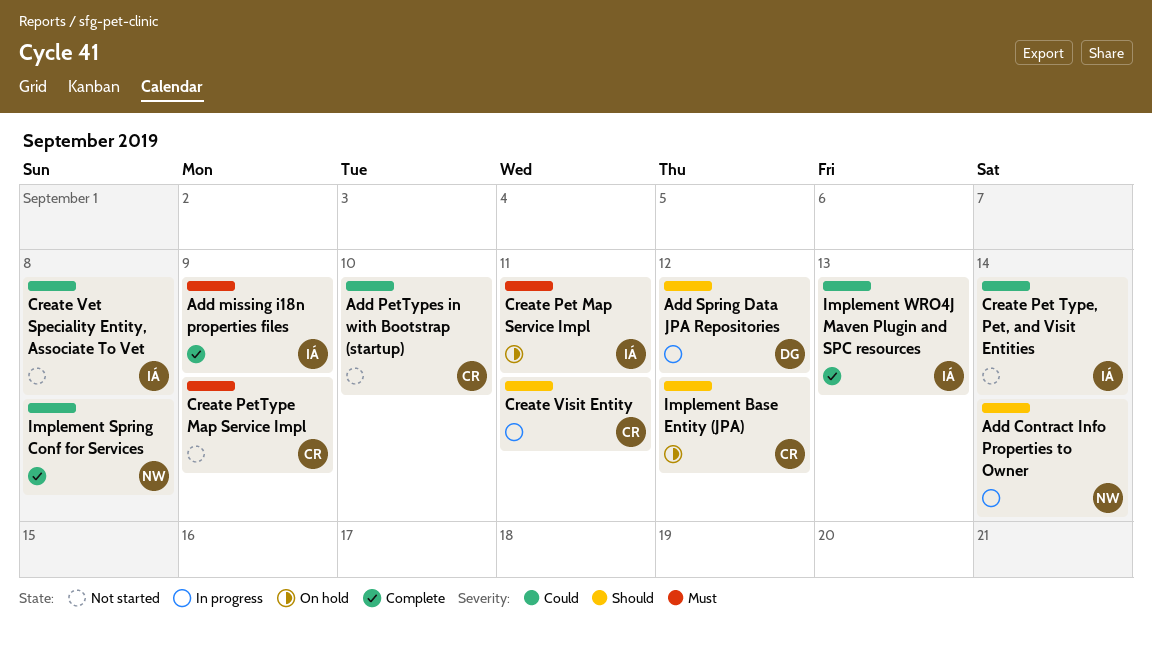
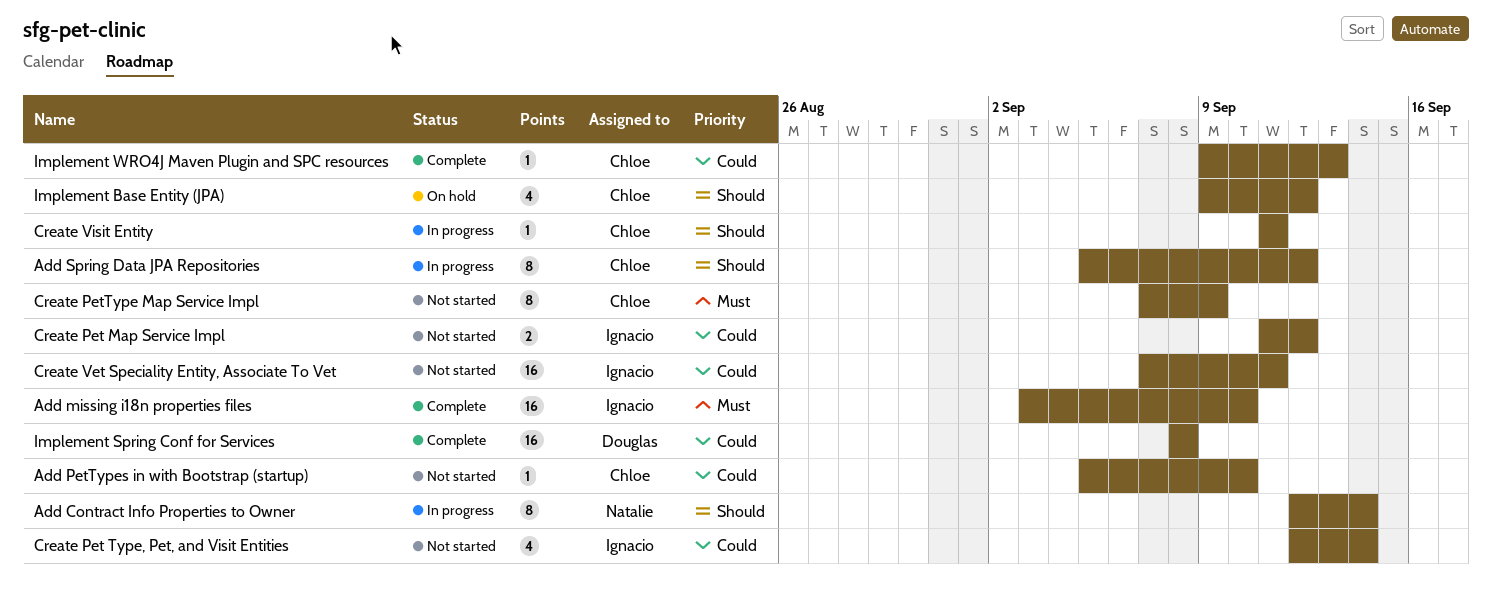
Add missing i18n properties files, due: Sep 9 -> Sep 10
Add Spring Data JPA Repositories, owner: Douglas -> Chloe
Create Pet Map Service Impl, status: On hold -> Not started
Create Pet Map Service Impl, priority: Must -> Could
Create Pet Map Service Impl, due: Sep 11 -> Sep 12
Create Vet Speciality Entity, Associate To Vet, due: Sep 8 -> Sep 11
Implement Spring Conf for Services, owner: Natalie -> Douglas
Implement WRO4J Maven Plugin and SPC resources, owner: Ignacio -> Chloe

